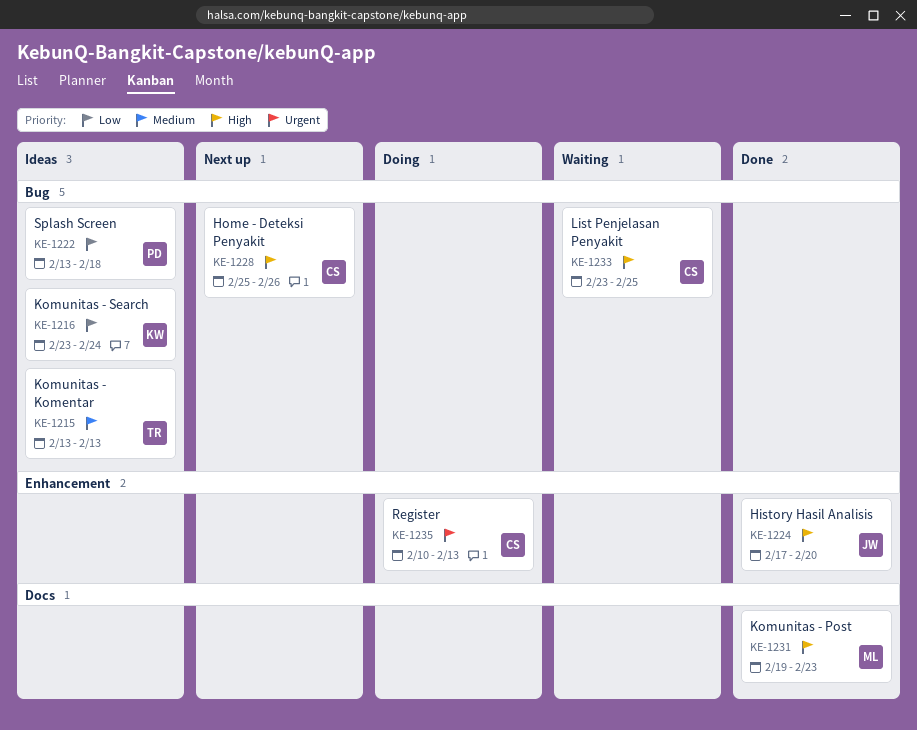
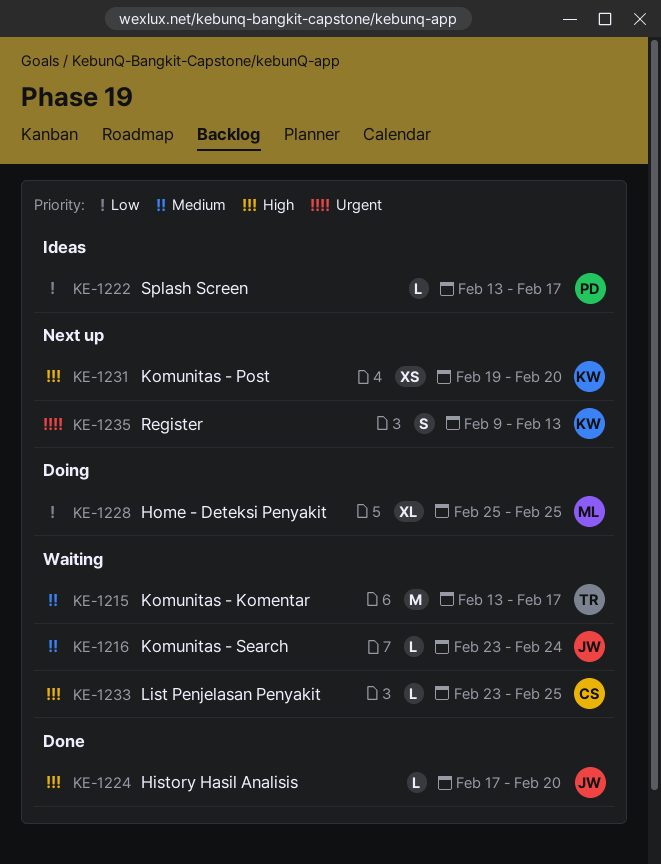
KE-1215, status: Ideas -> Waiting
KE-1215, due: Feb 13 -> Feb 17
KE-1216, status: Ideas -> Waiting
KE-1216, owner: KW -> JW
KE-1216, priority: Low -> Medium
KE-1222, due: Feb 18 -> Feb 17
KE-1228, status: Next up -> Doing
KE-1228, owner: CS -> ML
KE-1228, priority: High -> Low
KE-1228, due: Feb 26 -> Feb 25
KE-1231, status: Done -> Next up
KE-1231, owner: ML -> KW
KE-1231, due: Feb 23 -> Feb 20
KE-1235, status: Doing -> Next up
KE-1235, owner: CS -> KW
KE-1235, start: Feb 10 -> Feb 9

